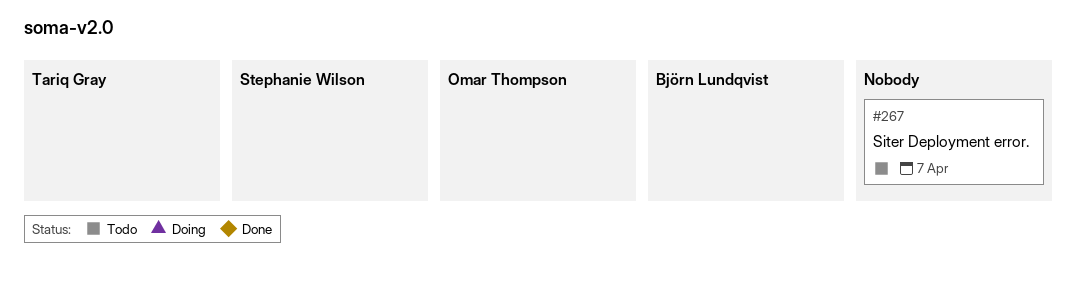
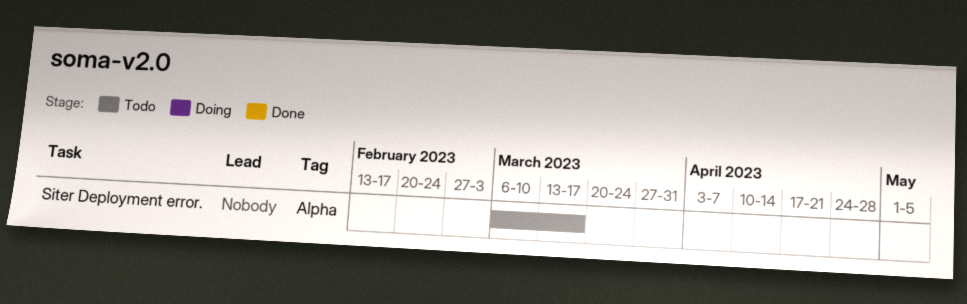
Siter Deployment error., due: Apr 7 -> Mar 17

